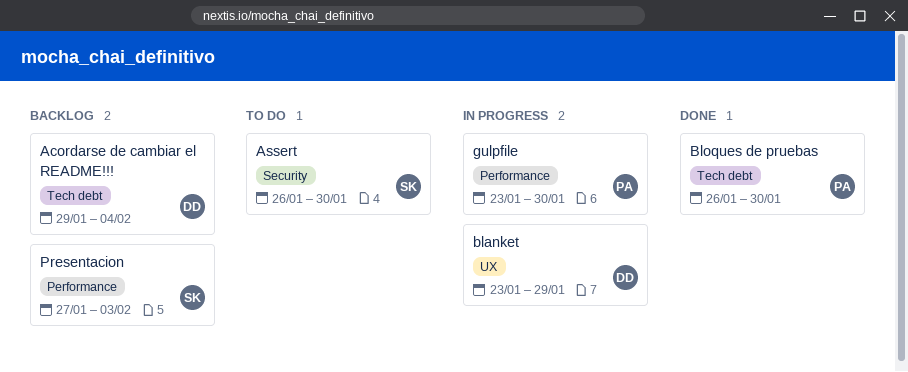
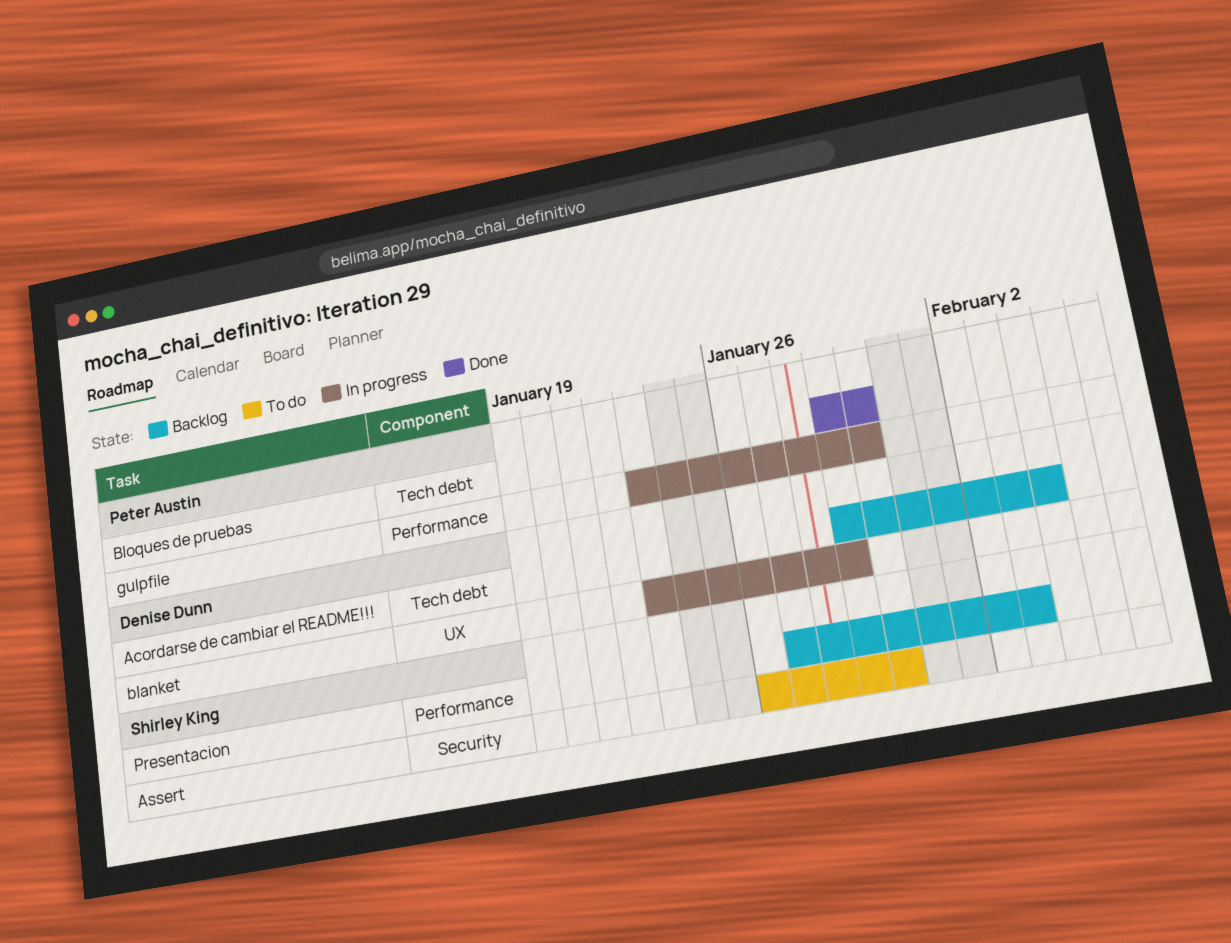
Bloques de pruebas, start: Jan 26 -> Jan 29

